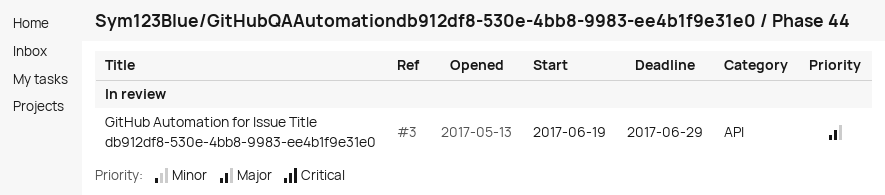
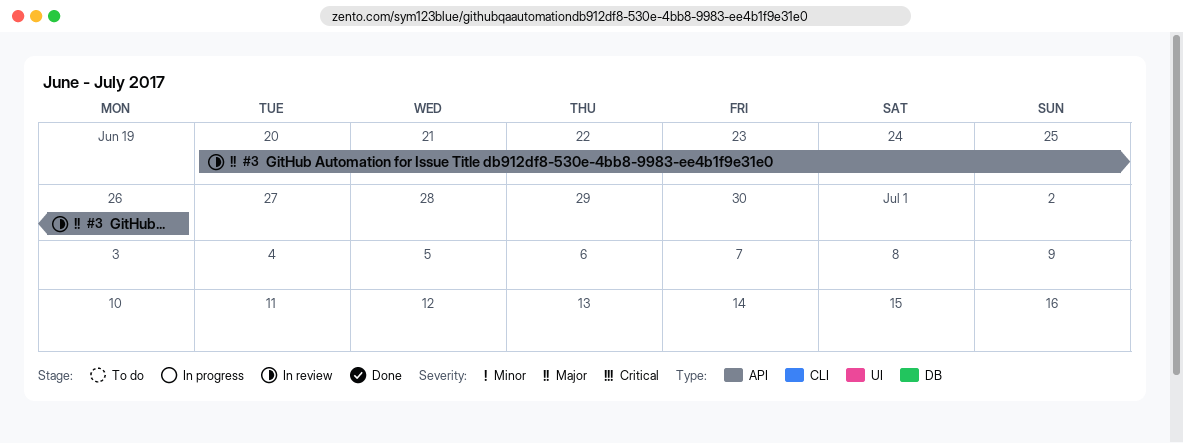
#3, start: Jun 19 -> Jun 20
#3, due: Jun 29 -> Jun 26

